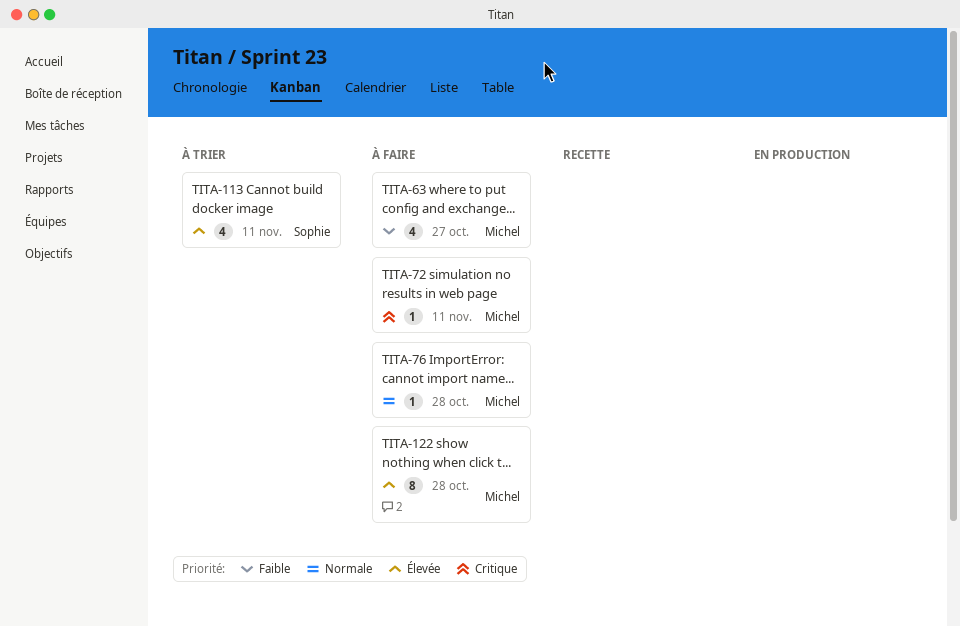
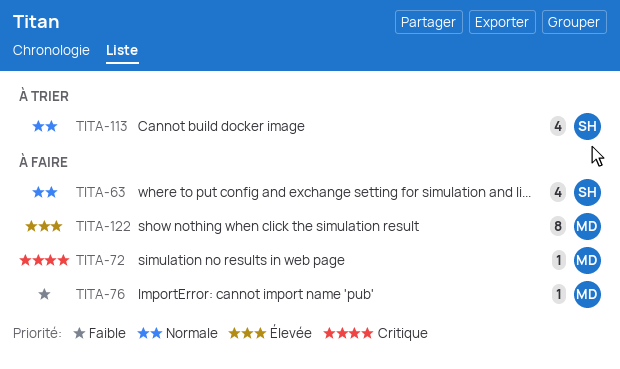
TITA-63, owner: Michel -> Sophie
TITA-63, priority: Faible -> Normale
TITA-76, priority: Normale -> Faible
TITA-113, priority: Élevée -> Normale

